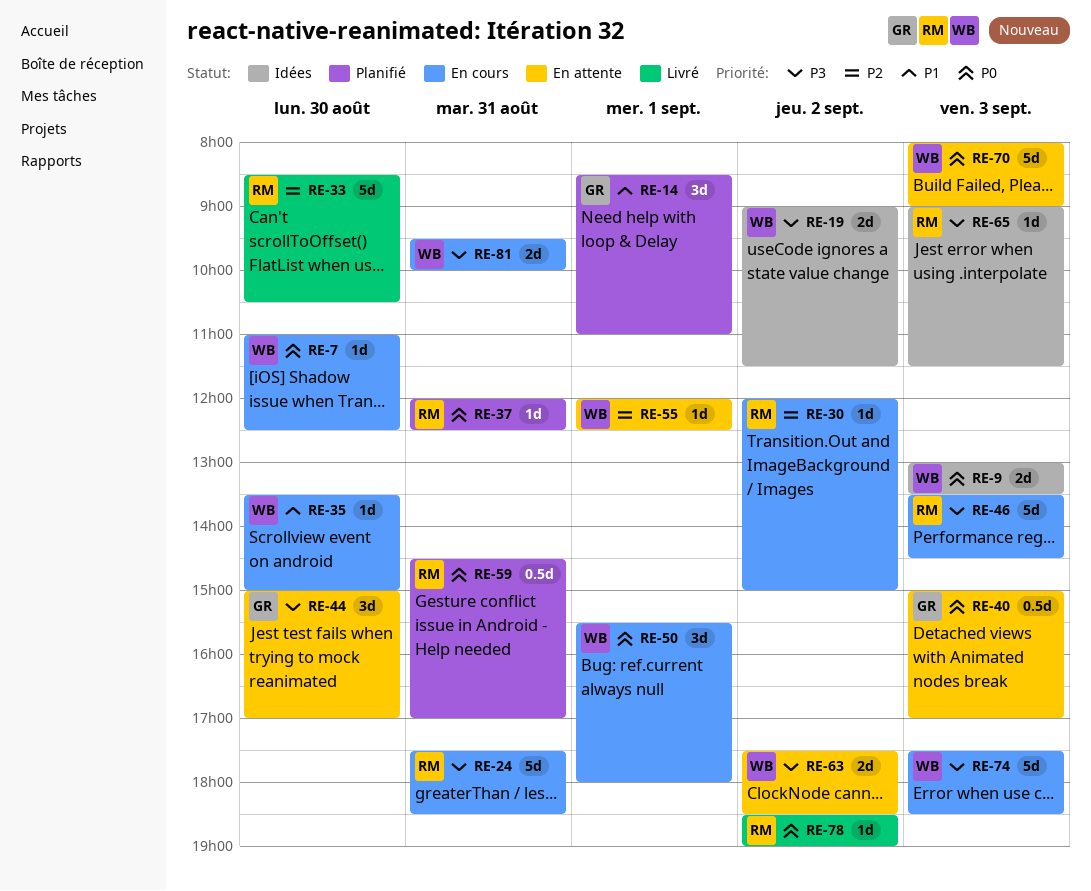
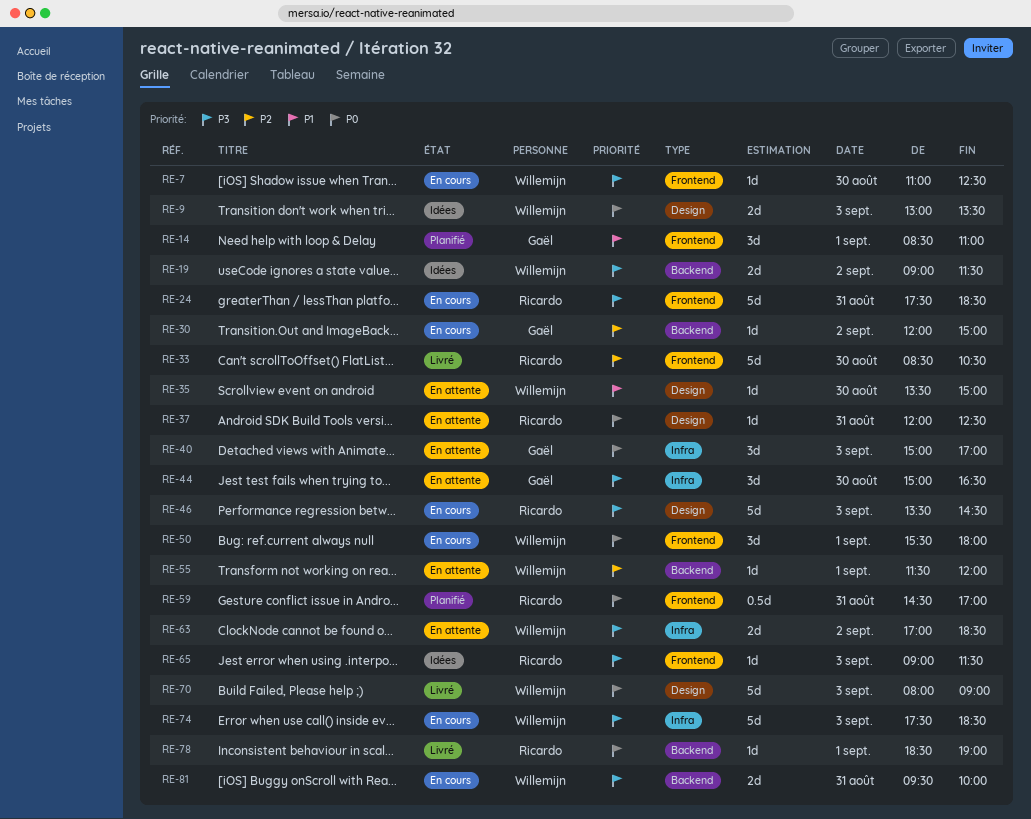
RE-7, priority: P0 -> P3
RE-30, owner: Ricardo -> Gaël
RE-35, status: En cours -> En attente
RE-37, status: Planifié -> En attente
RE-40, estimate: 0.5d -> 3d
RE-44, ends: 17:00 -> 16:30
RE-55, begins: 12:00 -> 11:30
RE-55, ends: 12:30 -> 12:00
RE-63, begins: 17:30 -> 17:00
RE-70, status: En attente -> Livré
RE-78, day: Sep 2 -> Sep 1

